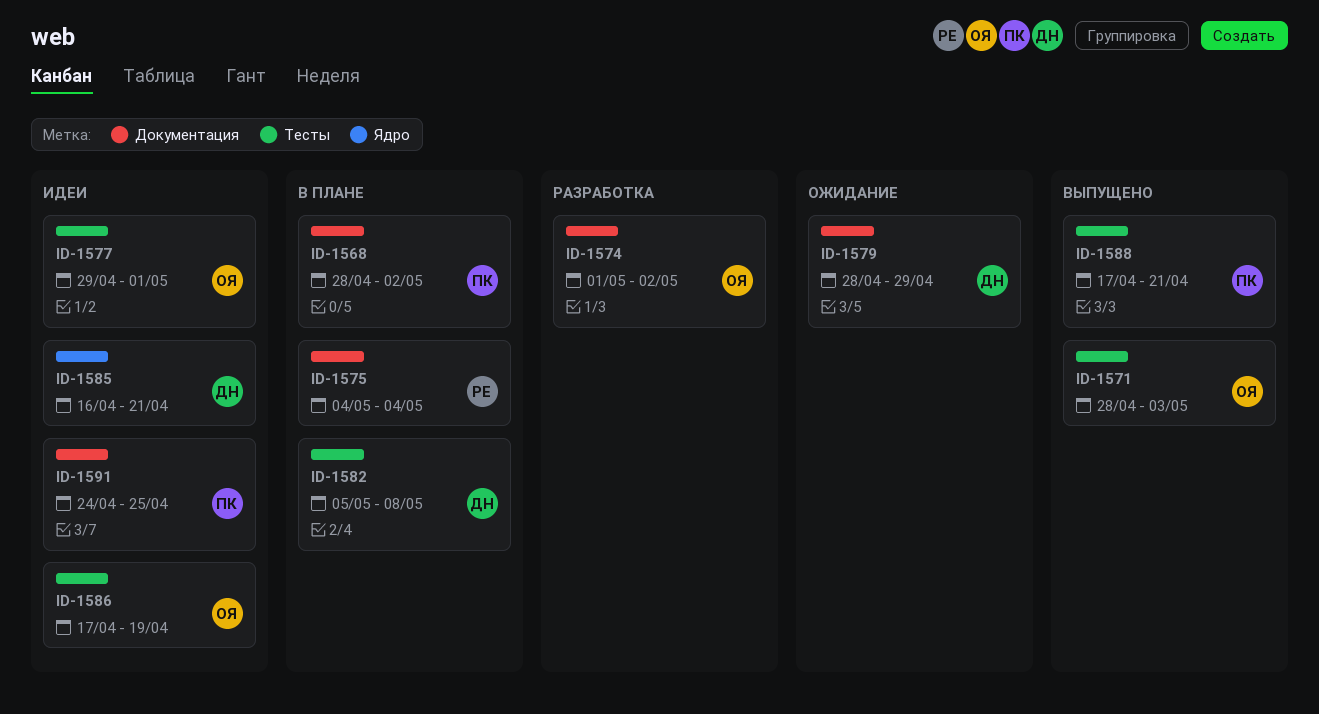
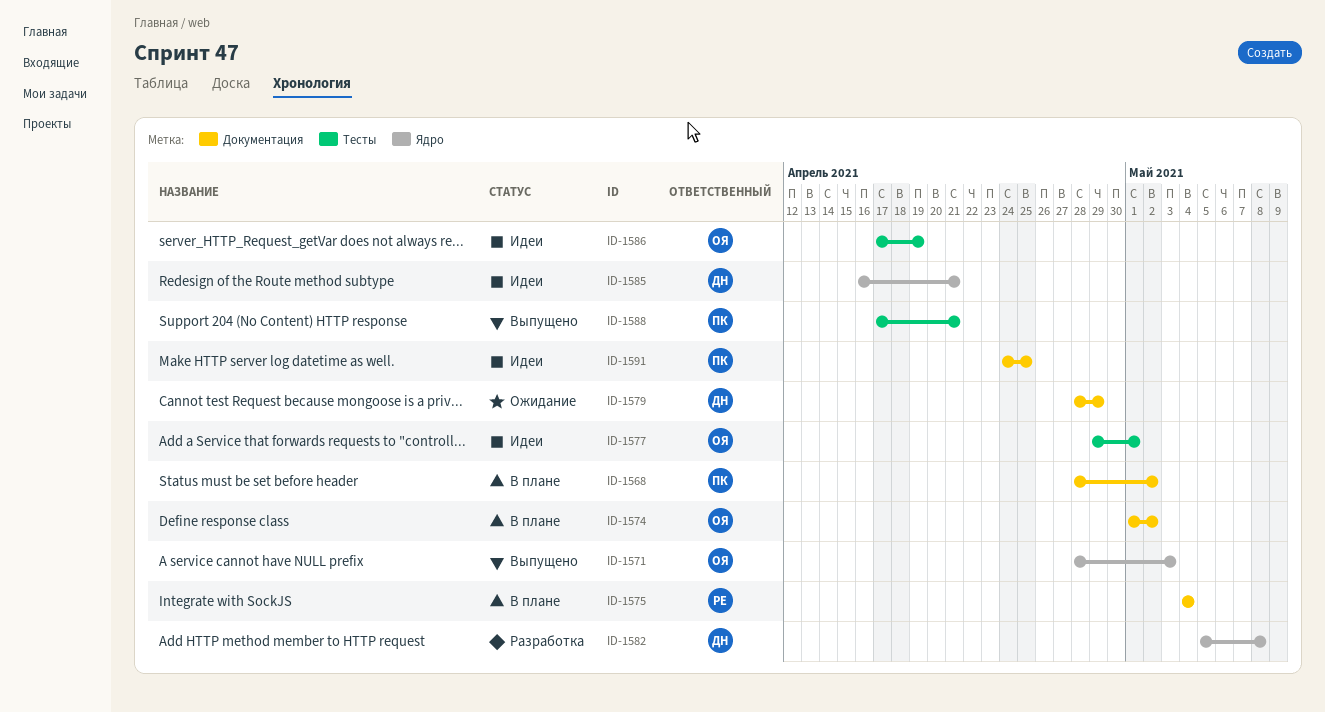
ID-1571, label: Тесты -> Ядро
ID-1574, status: Разработка -> В плане
ID-1582, status: В плане -> Разработка
ID-1582, label: Тесты -> Ядро

